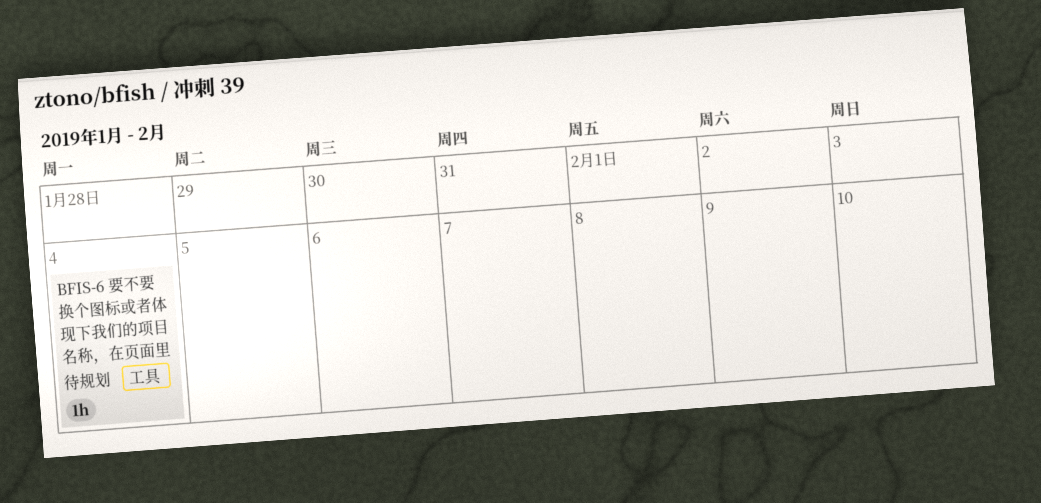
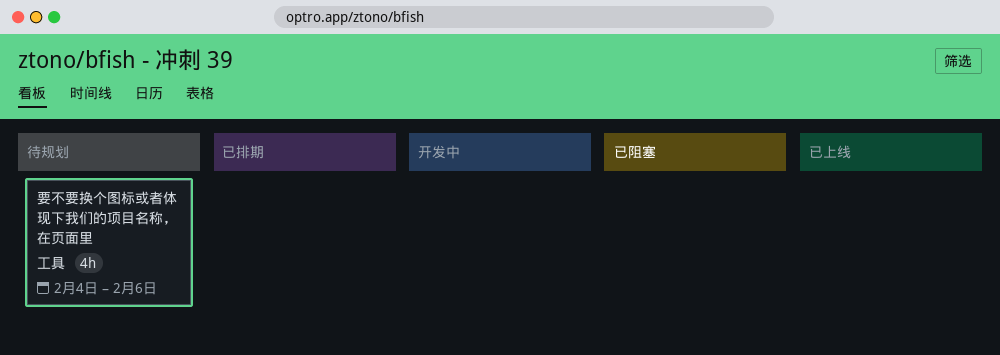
要不要换个图标或者体现下我们的项目名称，在页面里, estimate: 1h -> 4h
要不要换个图标或者体现下我们的项目名称，在页面里, due: Feb 4 -> Feb 6

